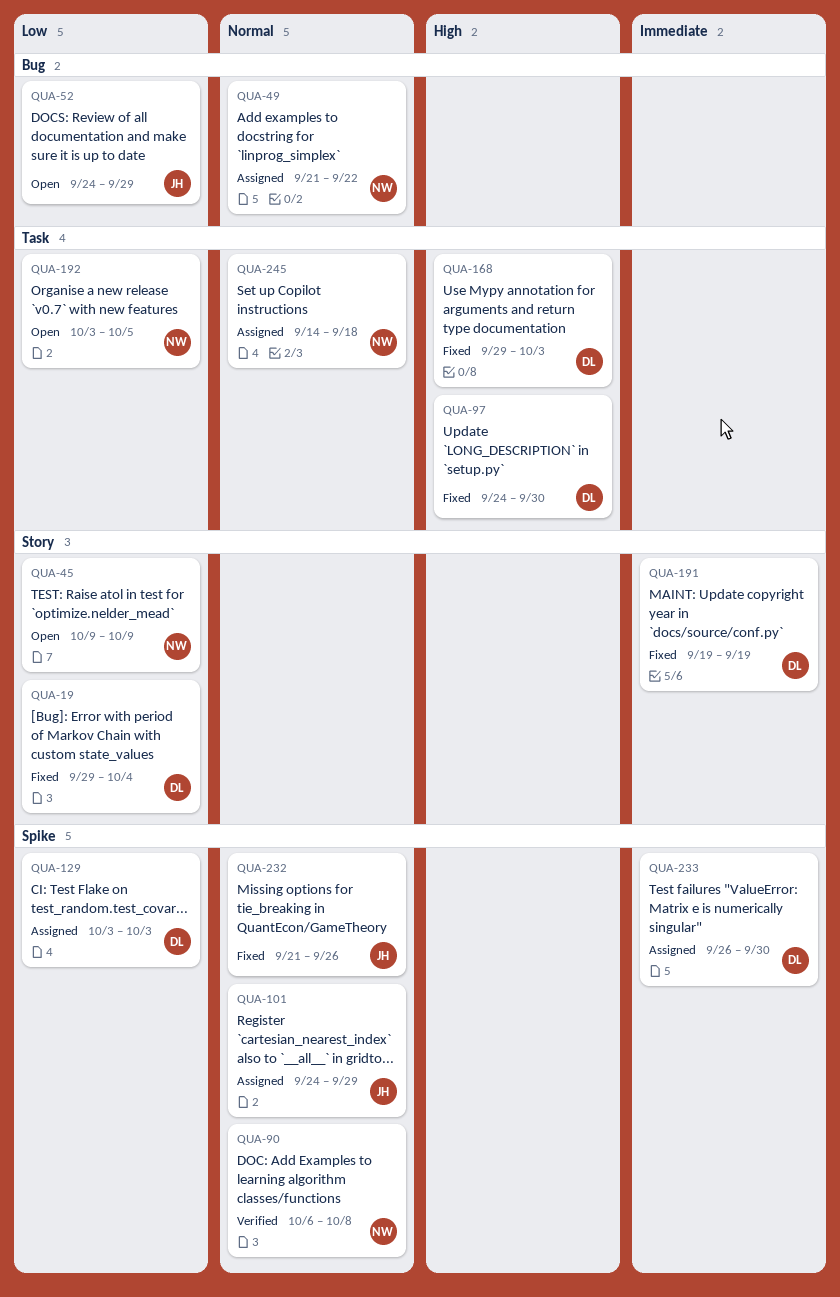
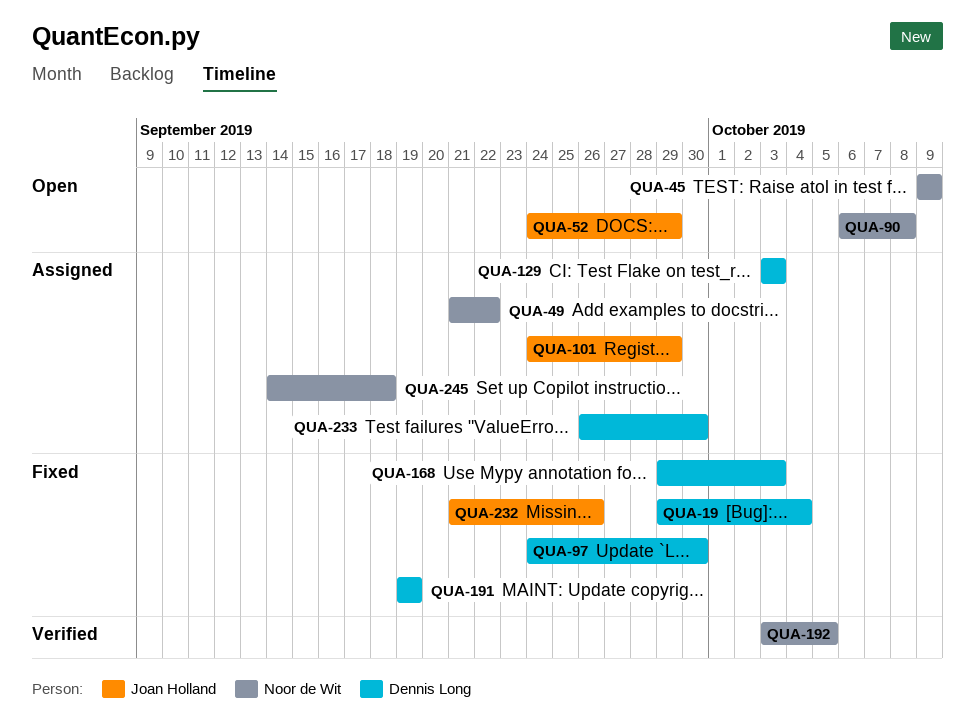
QUA-90, status: Verified -> Open
QUA-192, status: Open -> Verified

